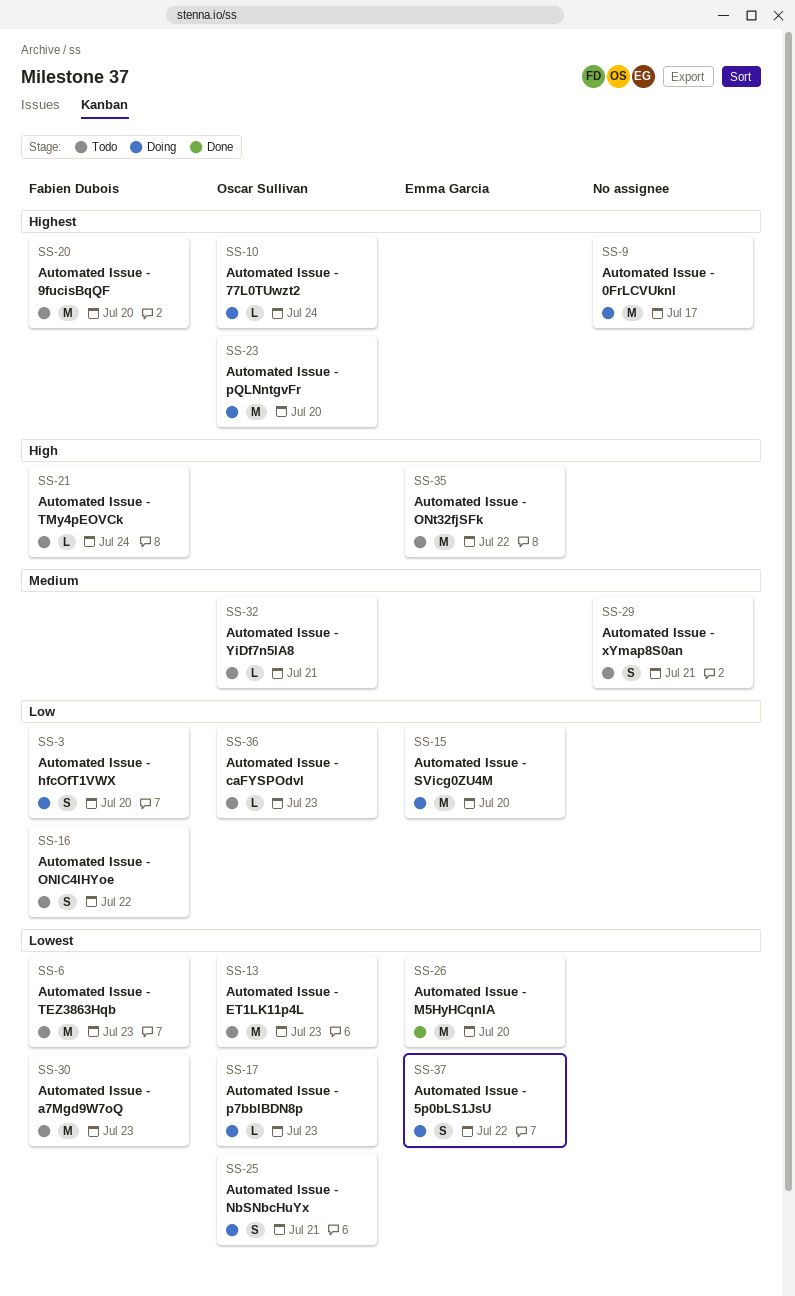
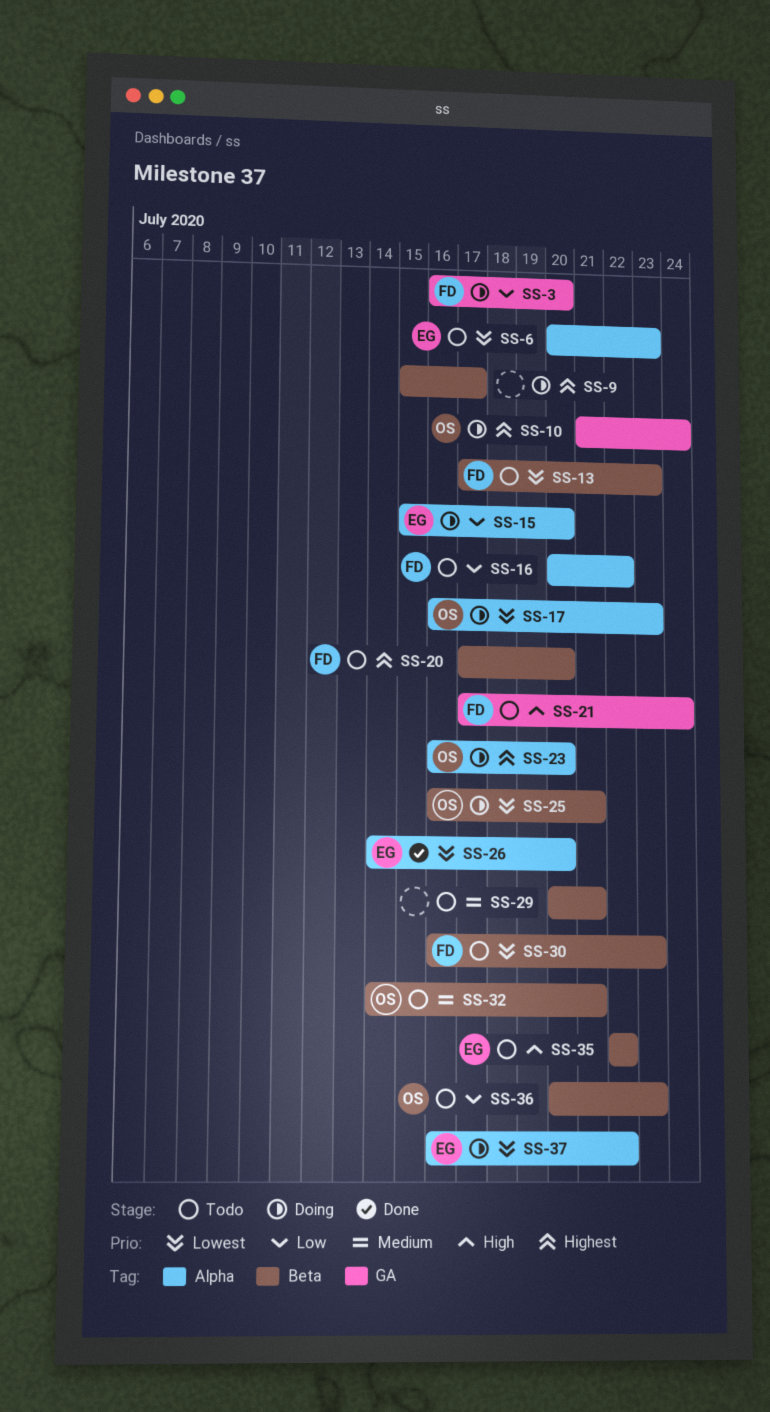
SS-6, owner: Fabien Dubois -> Emma Garcia
SS-13, owner: Oscar Sullivan -> Fabien Dubois

